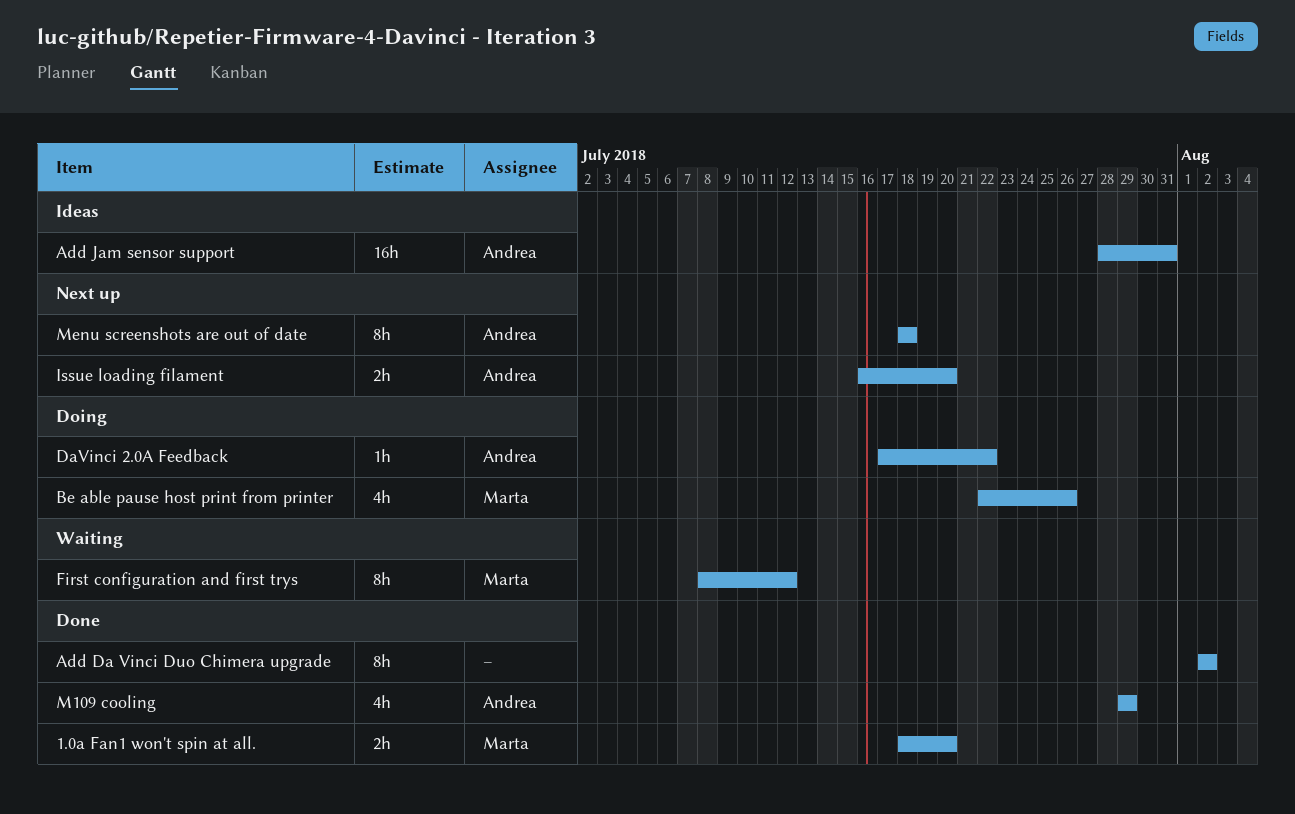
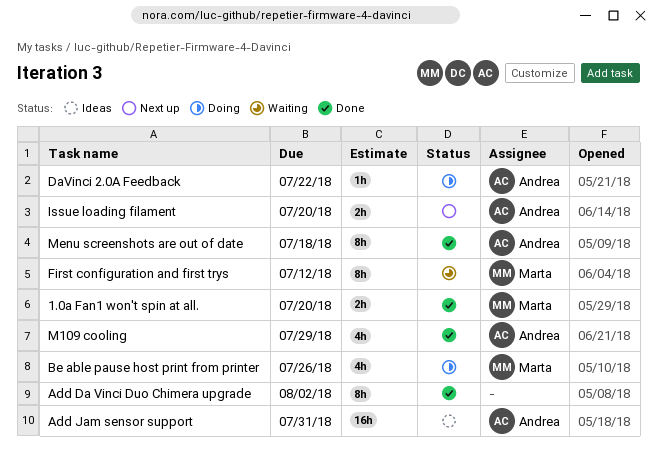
Menu screenshots are out of date, status: Next up -> Done

